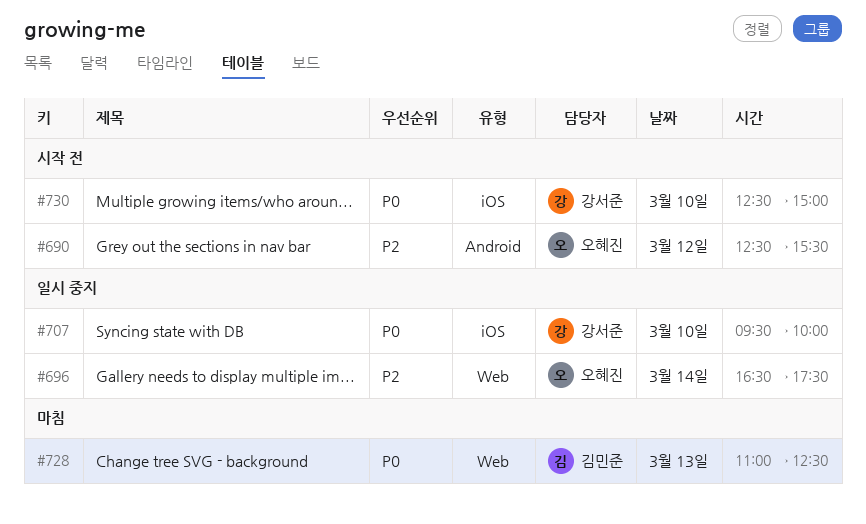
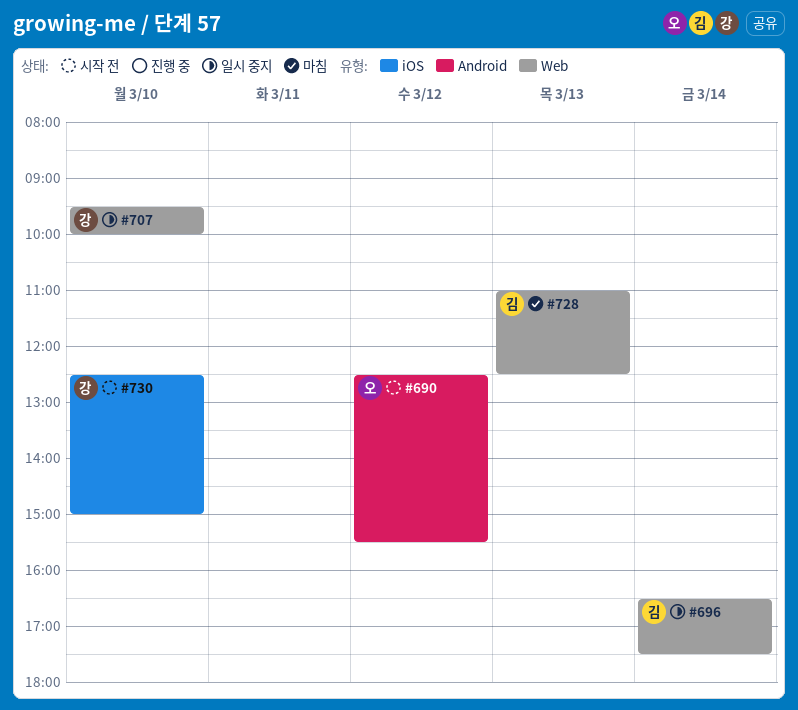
#696, owner: 오혜진 -> 김민준
#707, label: iOS -> Web

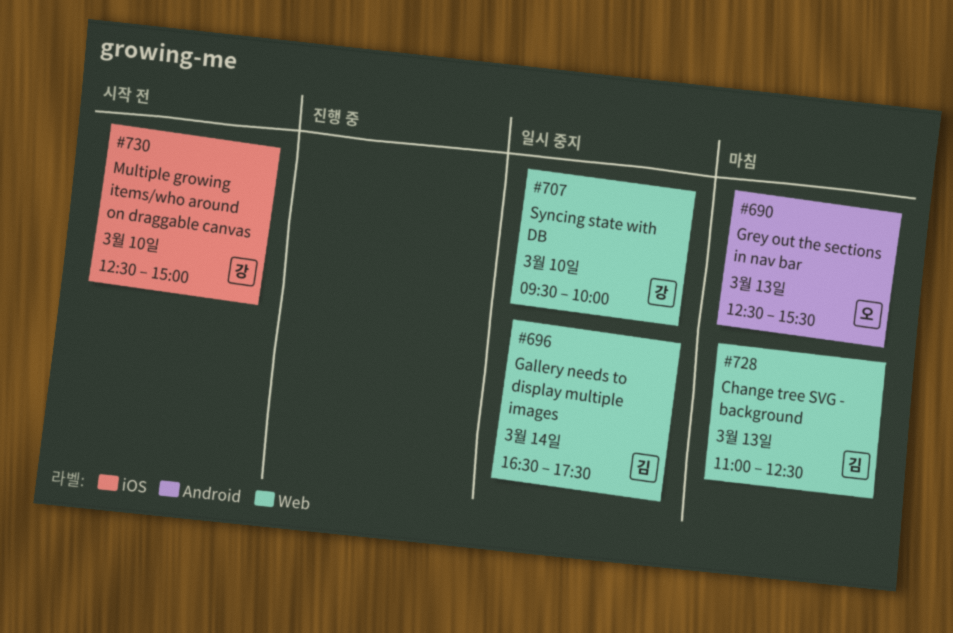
#690, status: 시작 전 -> 마침
#690, day: Mar 12 -> Mar 13

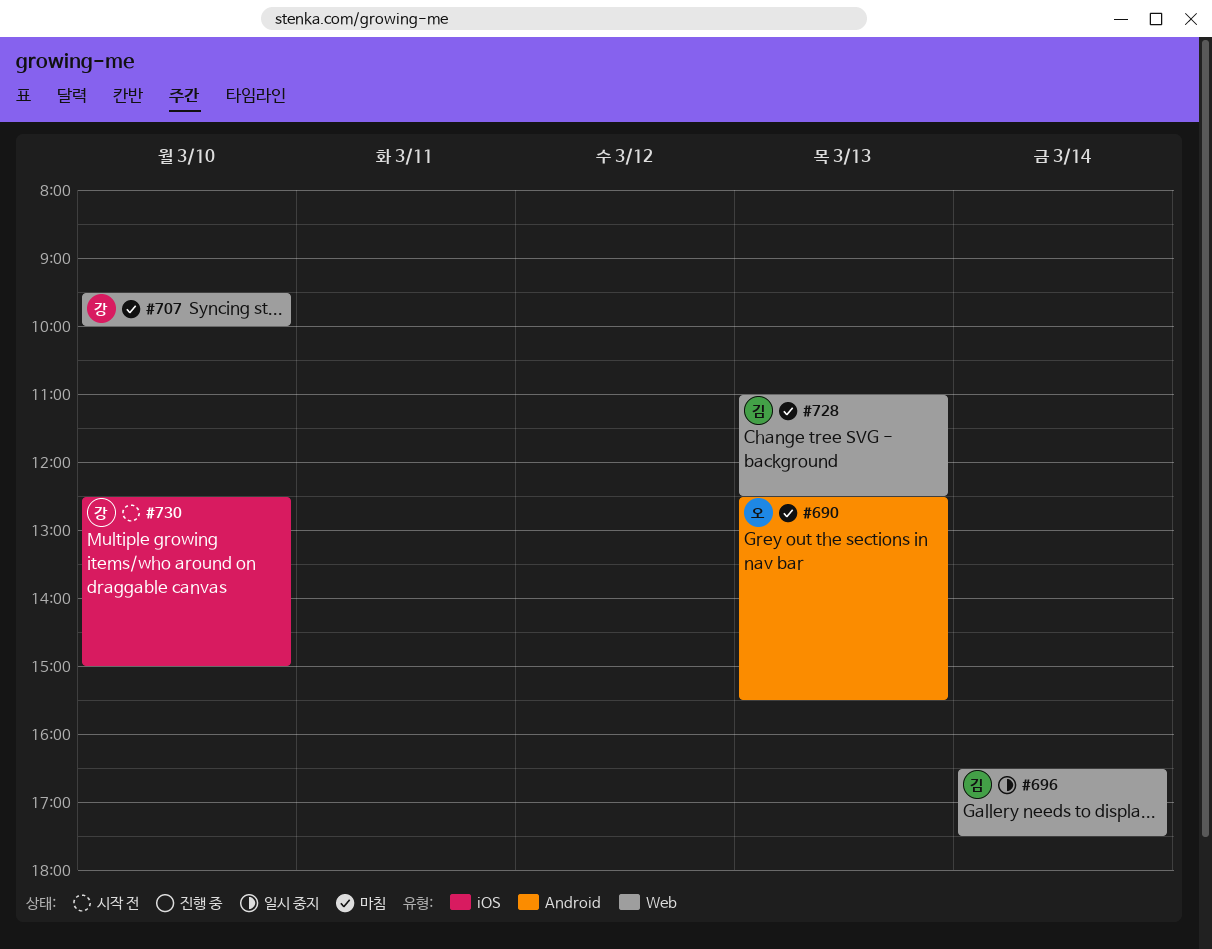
#707, status: 일시 중지 -> 마침

